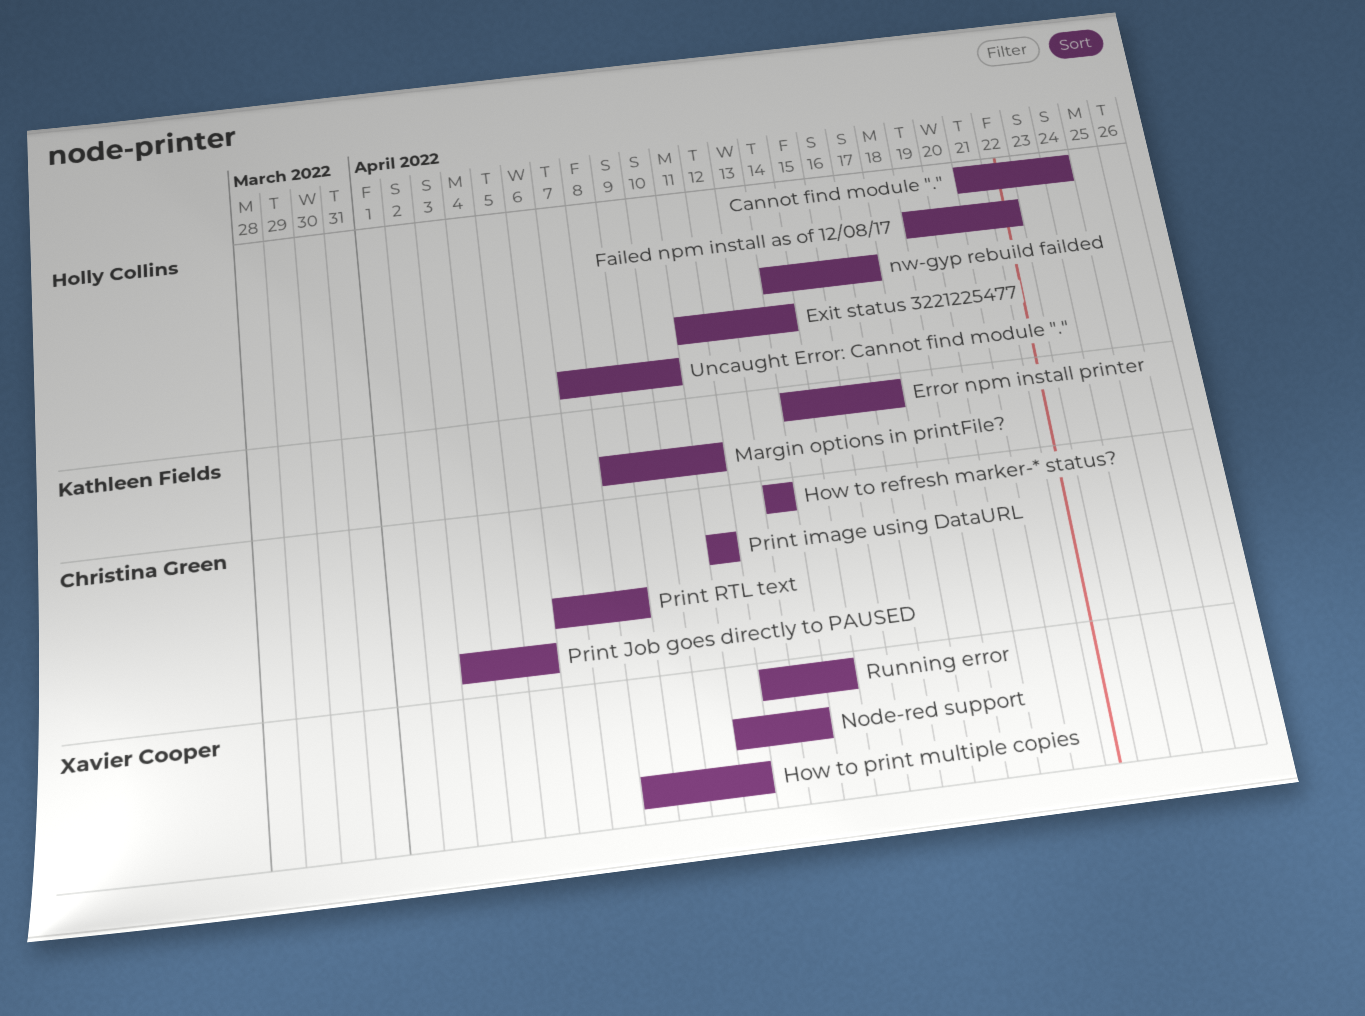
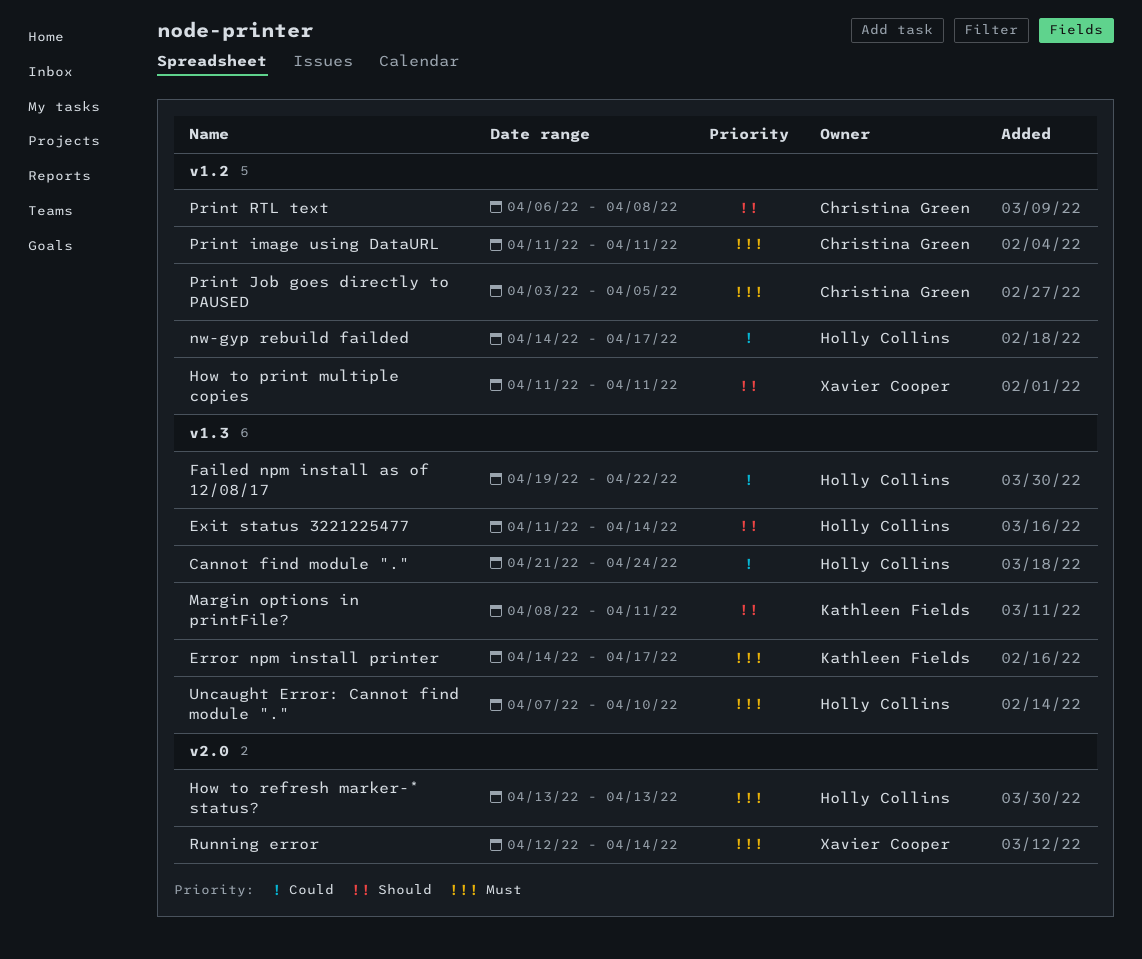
How to print multiple copies, start: Apr 8 -> Apr 11
How to refresh marker-* status?, owner: Christina Green -> Holly Collins
Node-red support: present -> none

